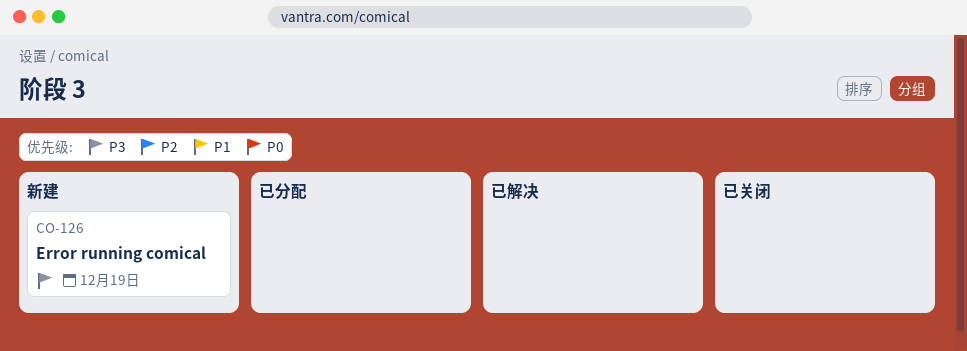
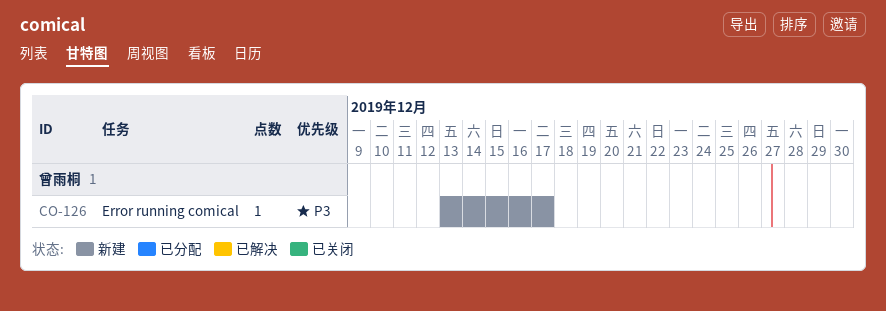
CO-126, due: Dec 19 -> Dec 17

